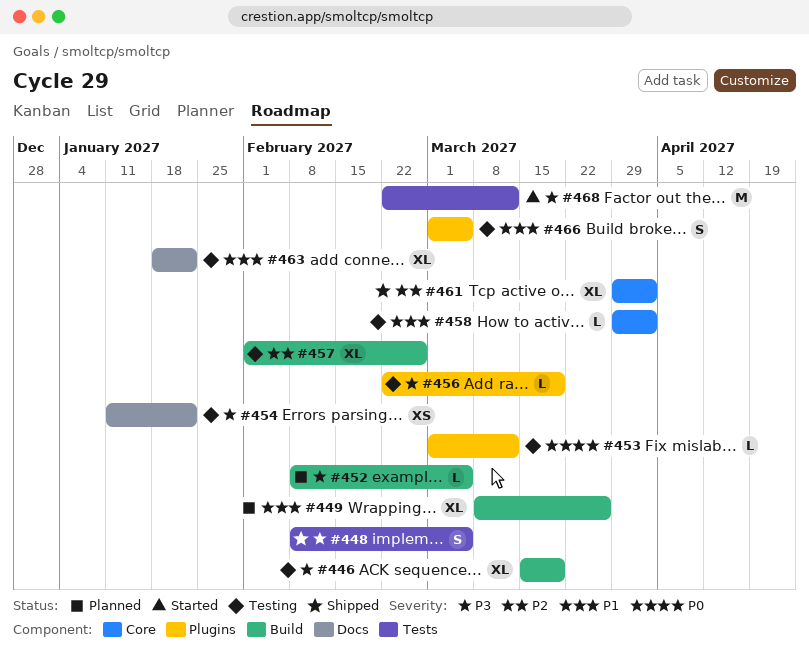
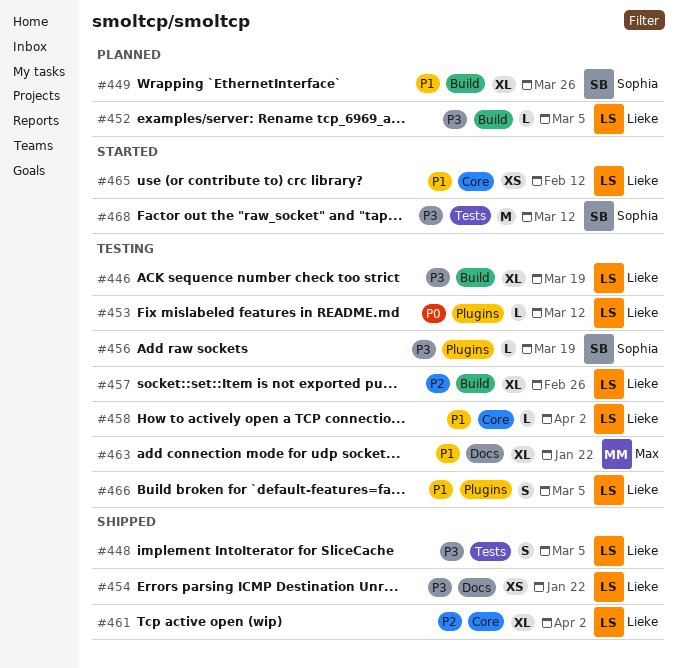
#454, status: Testing -> Shipped
#465: none -> present

